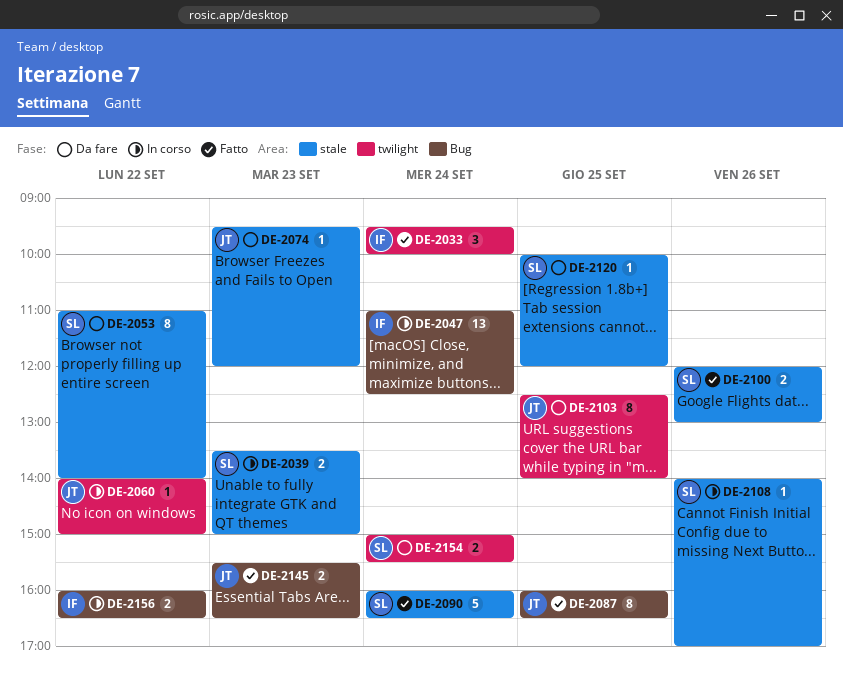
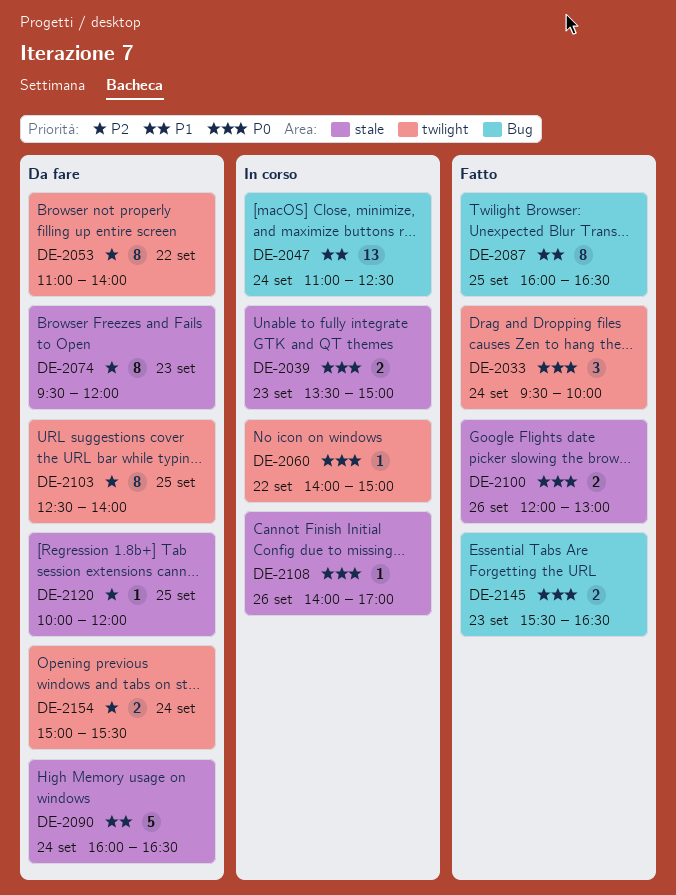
DE-2053, label: stale -> twilight
DE-2074, estimate: 1 -> 8
DE-2090, status: Fatto -> Da fare
DE-2156: present -> none

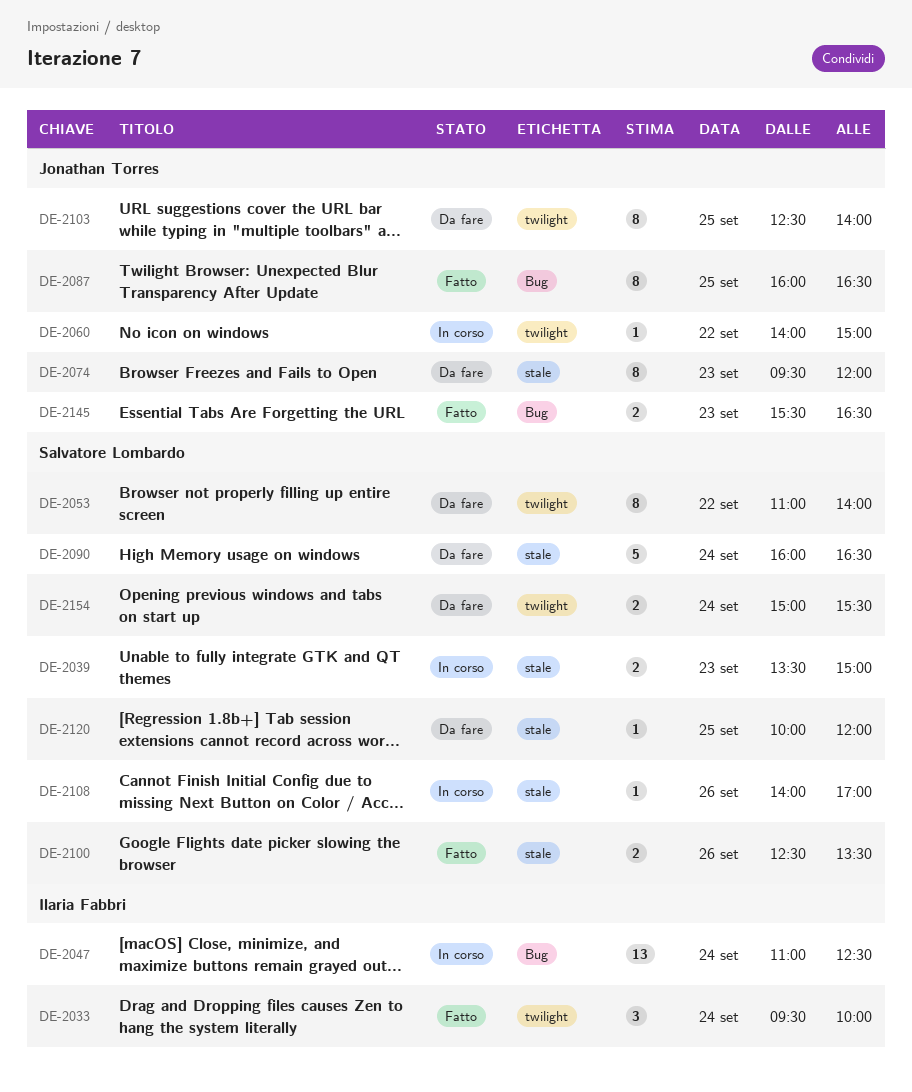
DE-2100, begins: 12:00 -> 12:30
DE-2100, ends: 13:00 -> 13:30

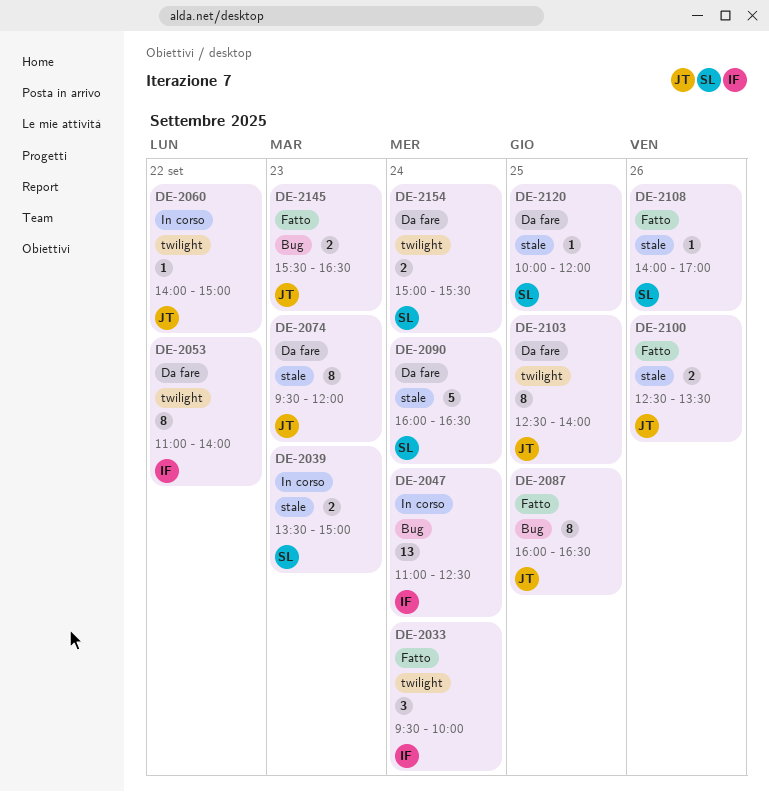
DE-2053, owner: Salvatore Lombardo -> Ilaria Fabbri
DE-2100, owner: Salvatore Lombardo -> Jonathan Torres
DE-2108, status: In corso -> Fatto

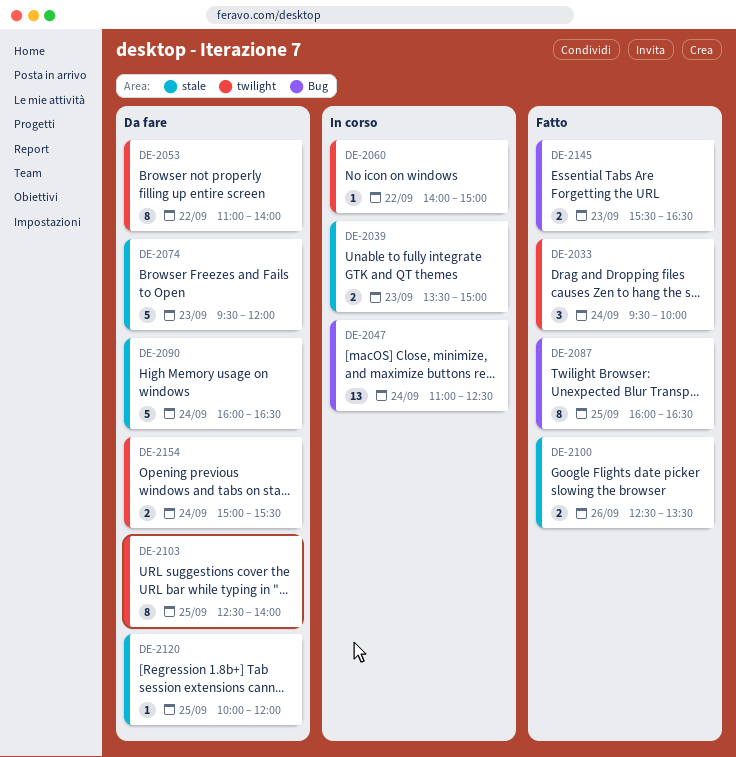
DE-2074, estimate: 8 -> 5
DE-2108: present -> none

